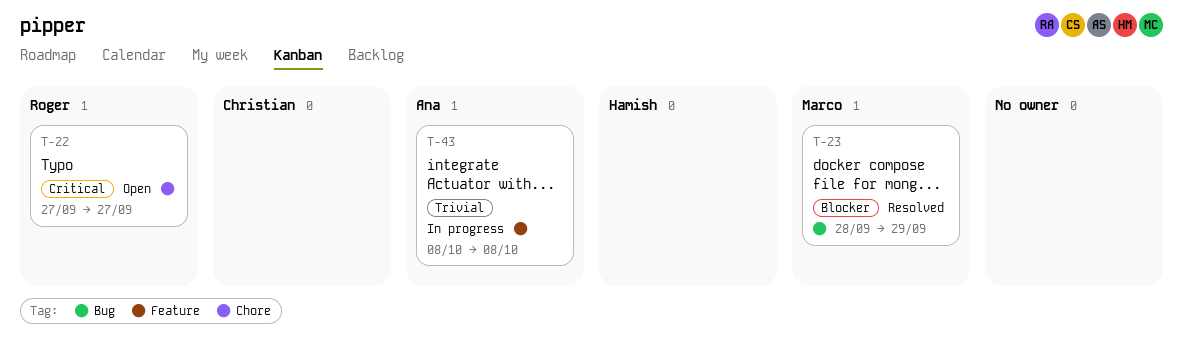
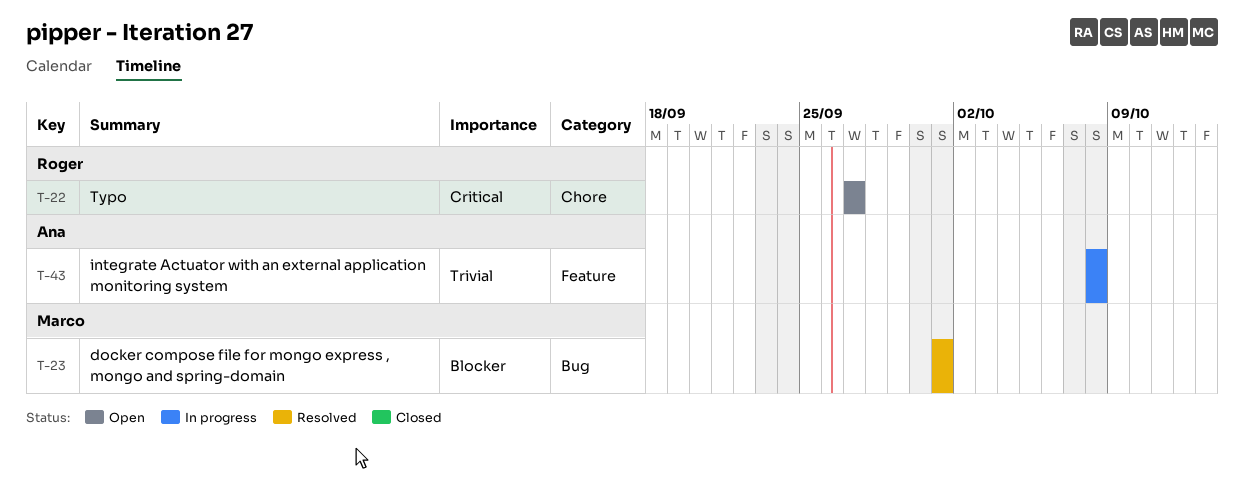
T-23, start: Sep 28 -> Oct 1
T-23, due: Sep 29 -> Oct 1

